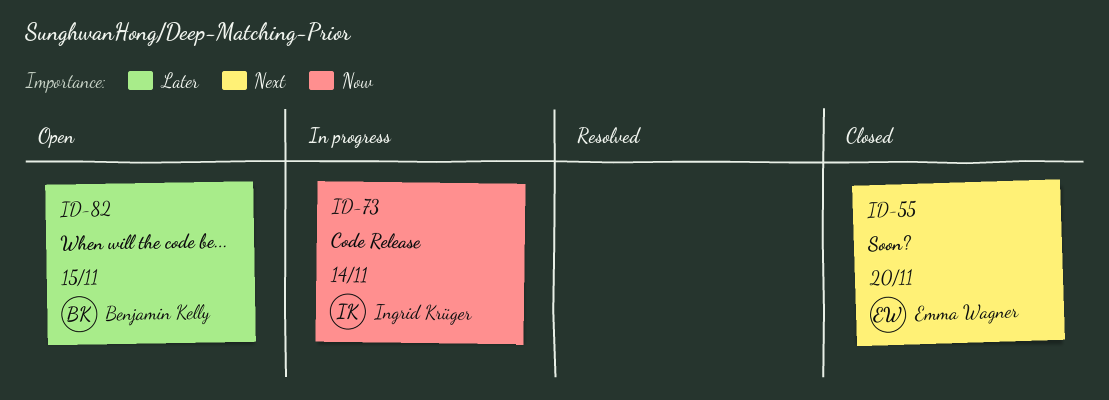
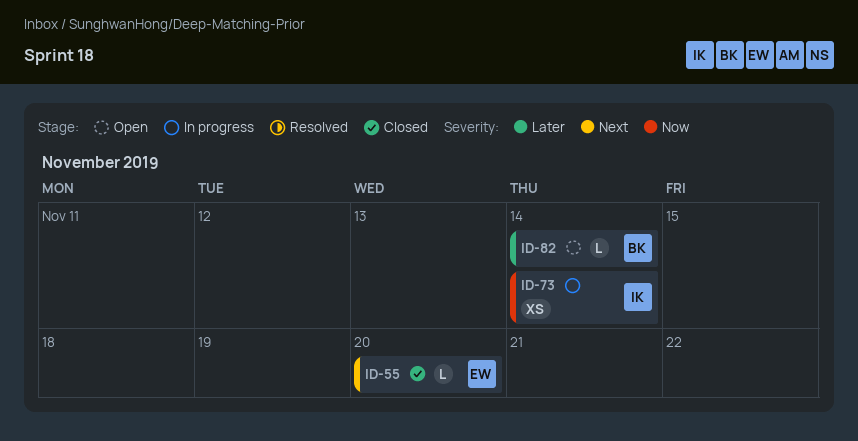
ID-82, due: Nov 15 -> Nov 14

